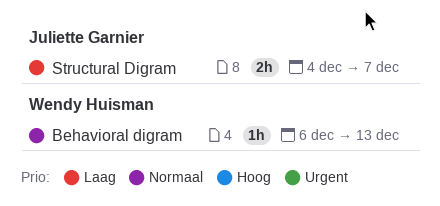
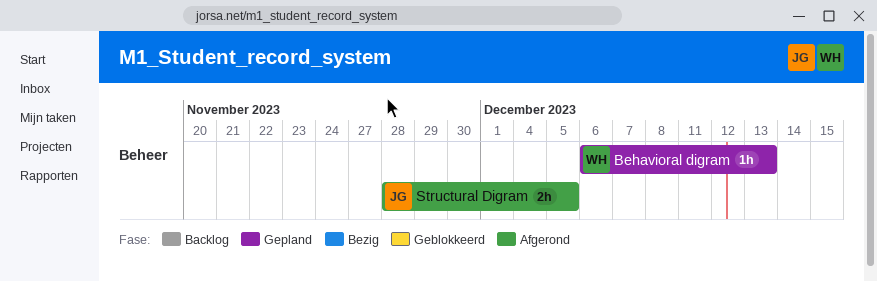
Structural Digram, start: Dec 4 -> Nov 28
Structural Digram, due: Dec 7 -> Dec 5

